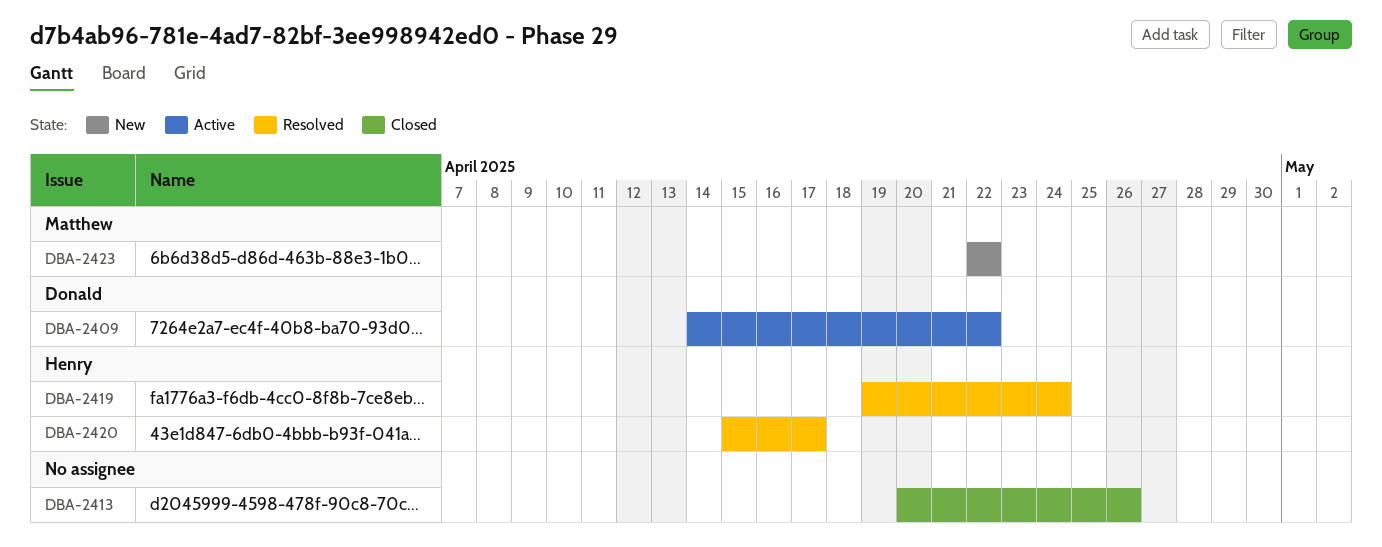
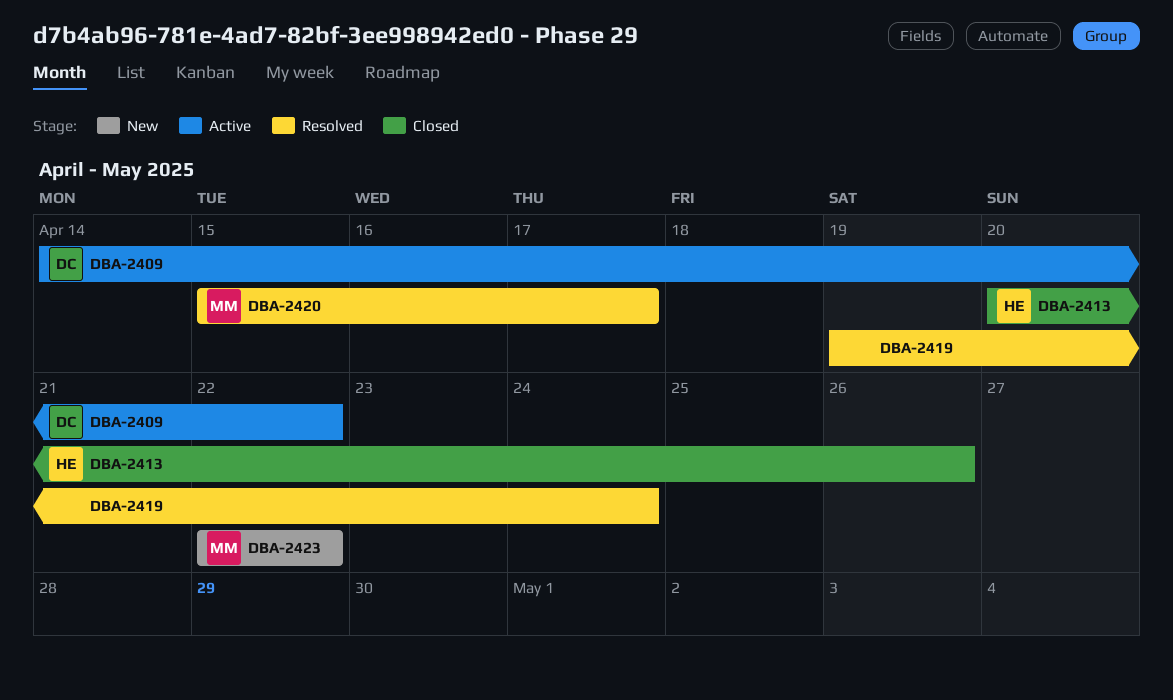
DBA-2413, owner: none -> Henry
DBA-2419, owner: Henry -> none
DBA-2420, owner: Henry -> Matthew

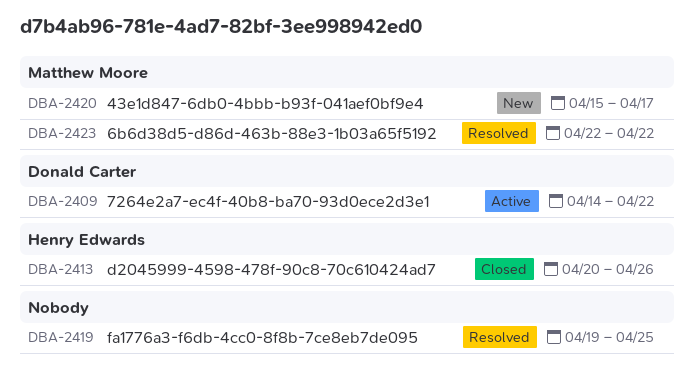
DBA-2419, due: Apr 24 -> Apr 25
DBA-2420, status: Resolved -> New
DBA-2423, status: New -> Resolved

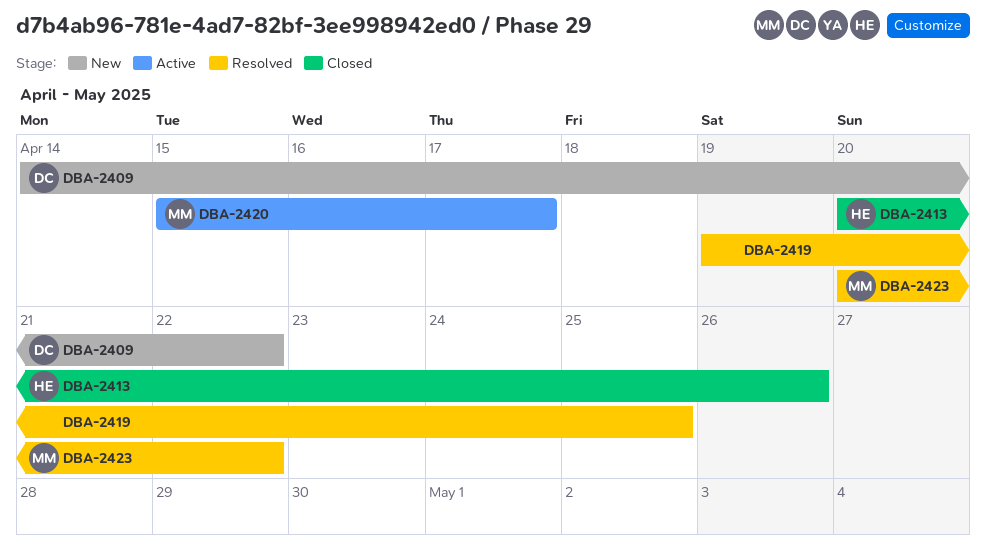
DBA-2409, status: Active -> New
DBA-2420, status: New -> Active
DBA-2423, start: Apr 22 -> Apr 20

